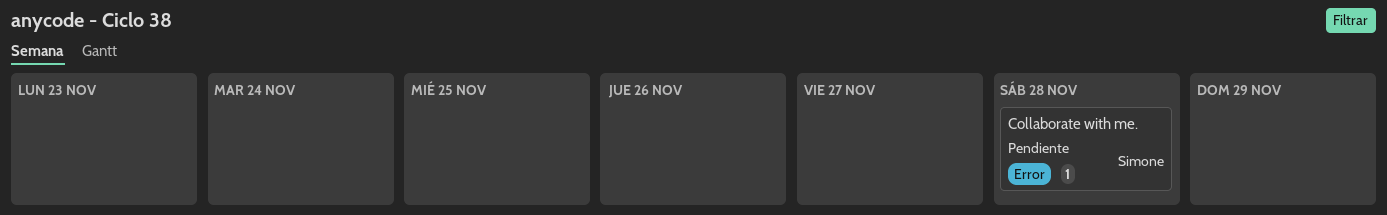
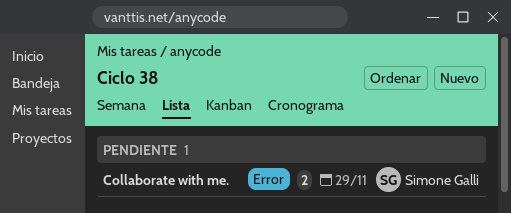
Collaborate with me., estimate: 1 -> 2
Collaborate with me., due: Nov 28 -> Nov 29

